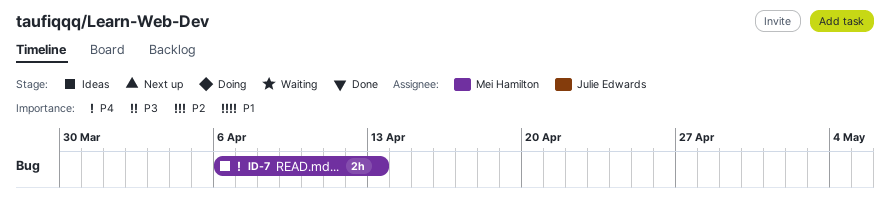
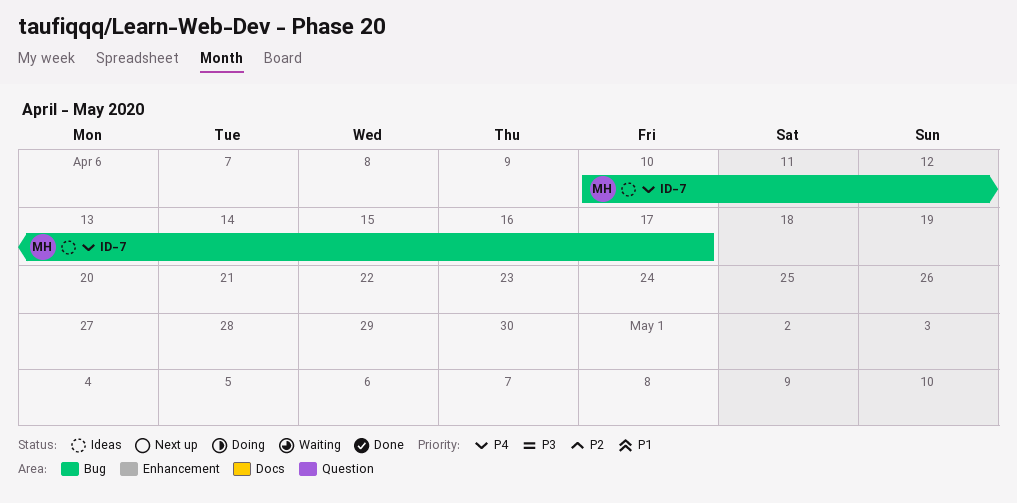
ID-7, start: Apr 6 -> Apr 10
ID-7, due: Apr 13 -> Apr 17

